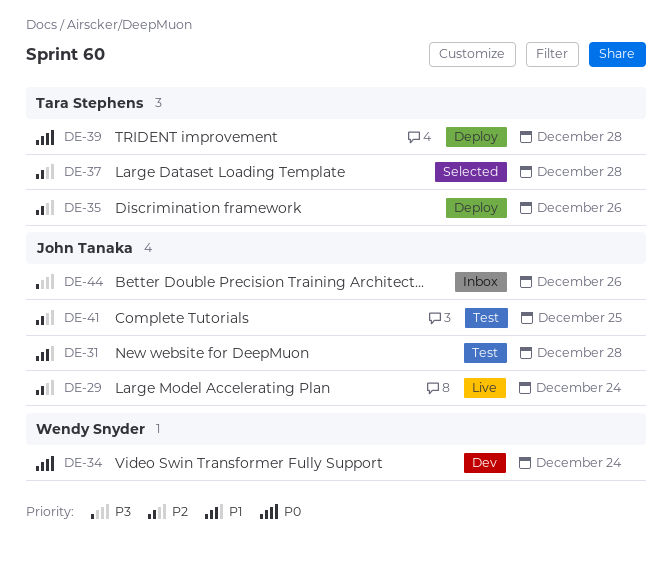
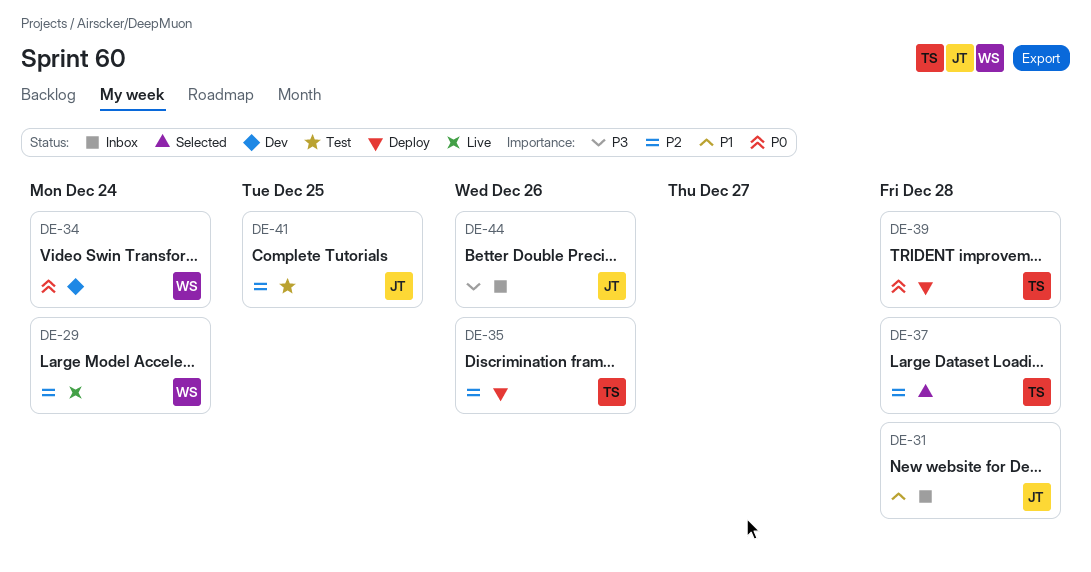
DE-29, owner: John Tanaka -> Wendy Snyder
DE-31, status: Test -> Inbox

